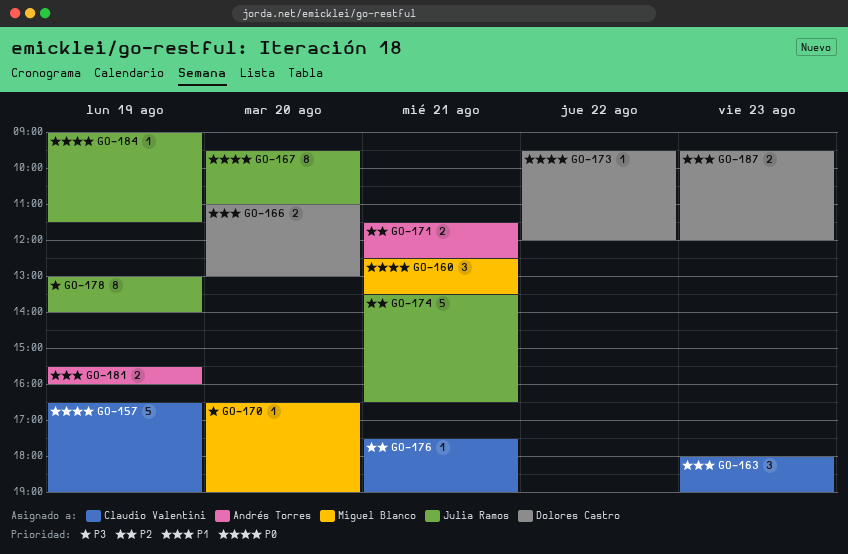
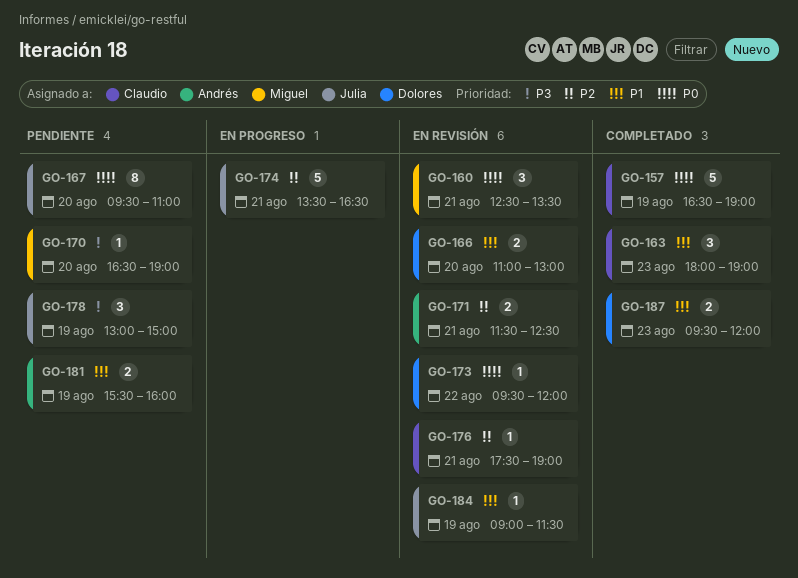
GO-178, estimate: 8 -> 3
GO-178, ends: 14:00 -> 15:00
GO-184, priority: P0 -> P1

